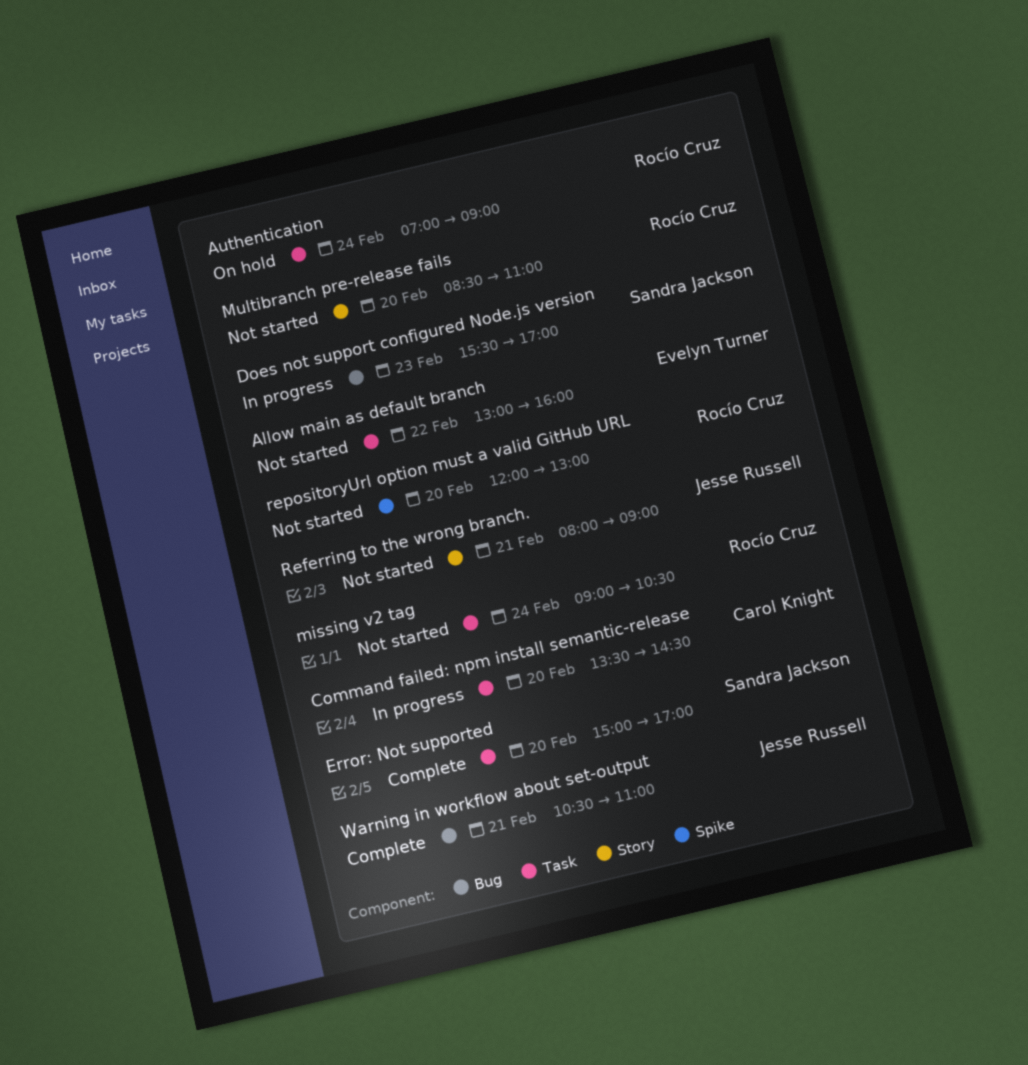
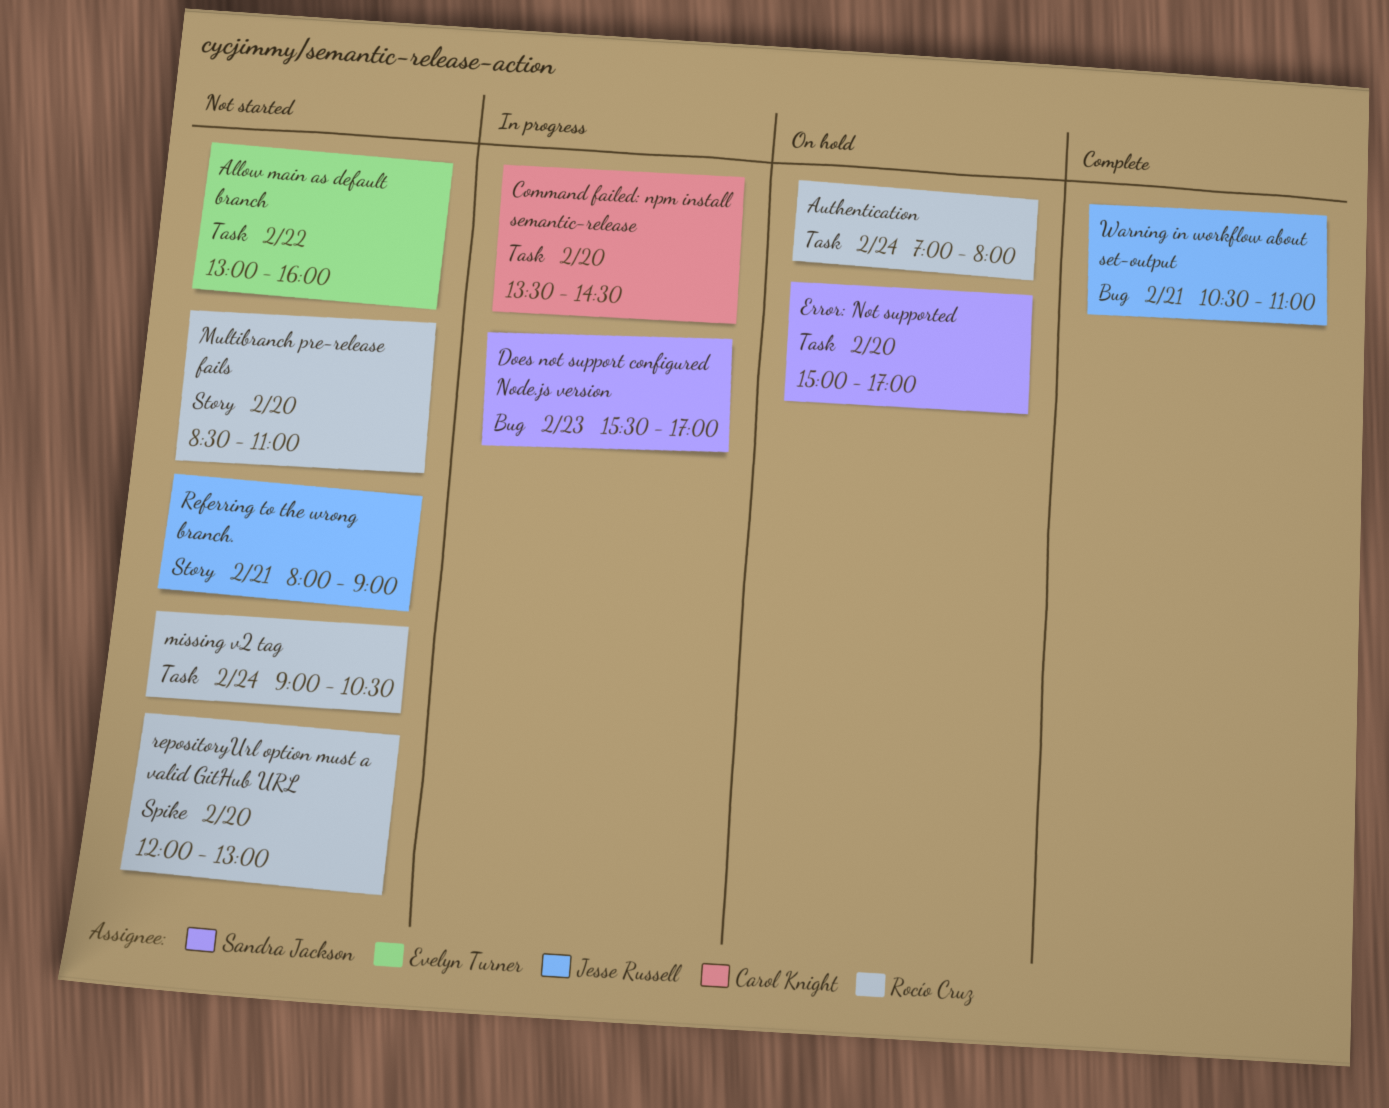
Authentication, ends: 09:00 -> 08:00
Error: Not supported, status: Complete -> On hold

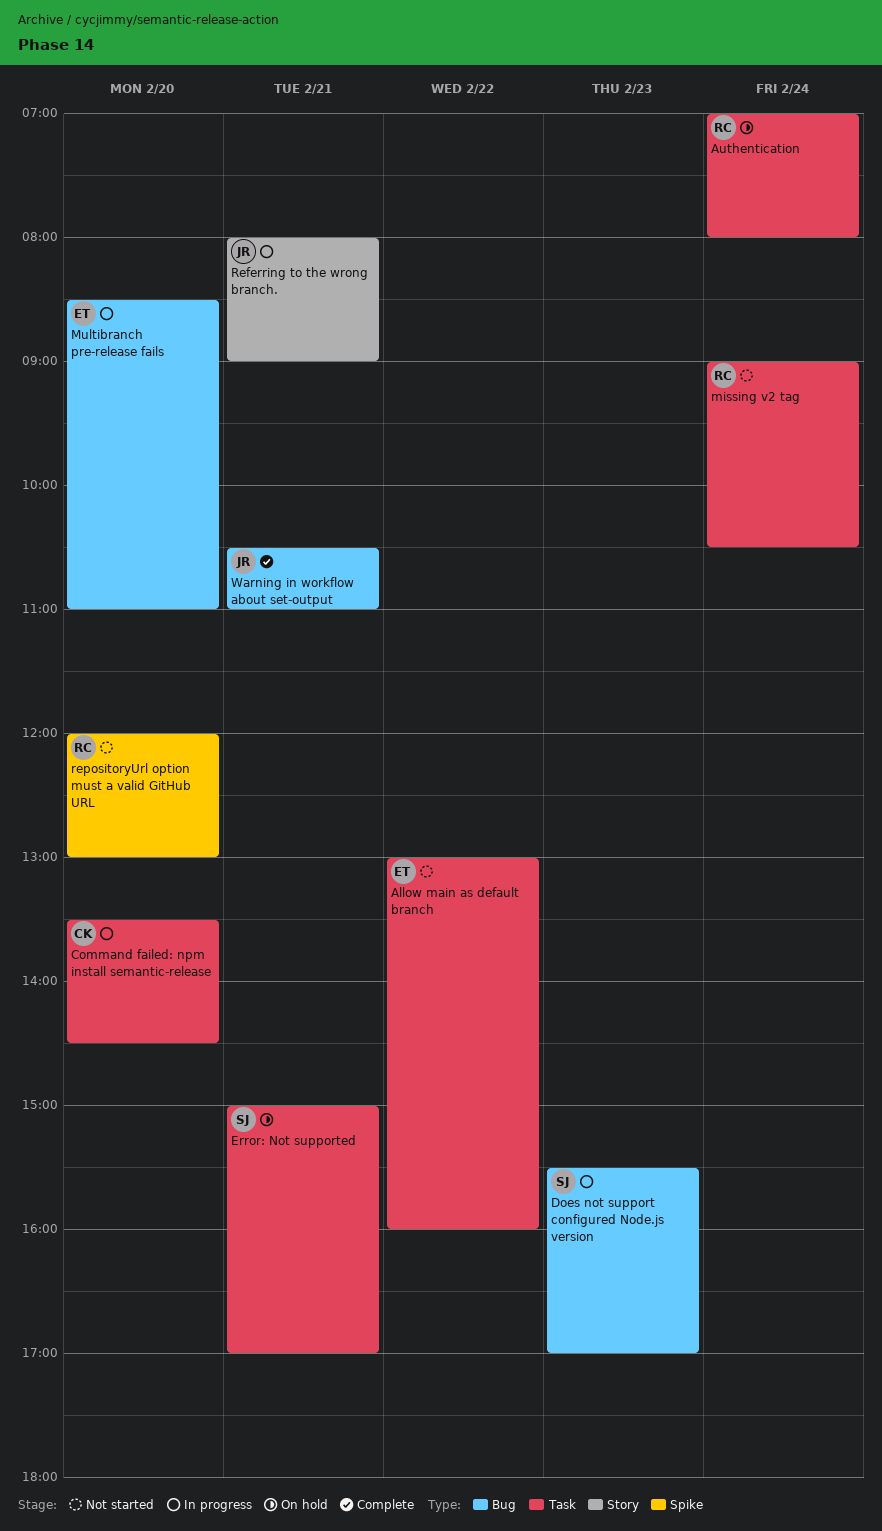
Error: Not supported, day: Feb 20 -> Feb 21
Multibranch pre-release fails, status: Not started -> In progress
Multibranch pre-release fails, owner: Rocío Cruz -> Evelyn Turner
Multibranch pre-release fails, label: Story -> Bug
Referring to the wrong branch., status: Not started -> In progress

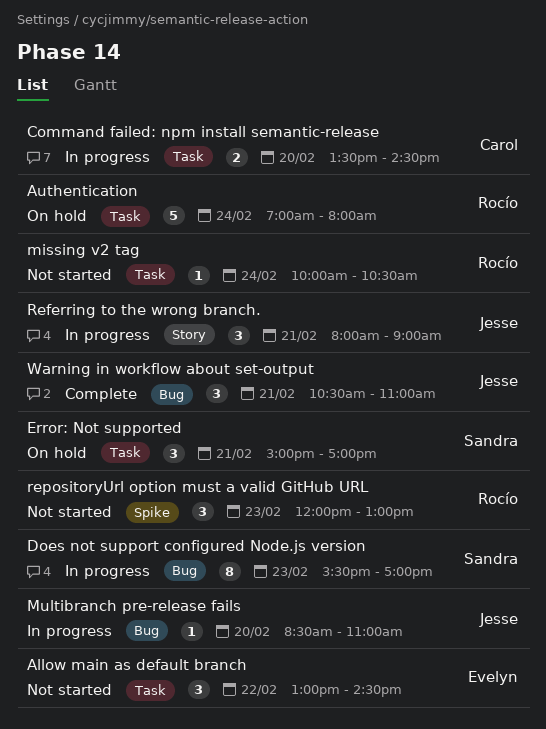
Allow main as default branch, ends: 16:00 -> 14:30
missing v2 tag, begins: 09:00 -> 10:00
Multibranch pre-release fails, owner: Evelyn -> Jesse
repositoryUrl option must a valid GitHub URL, day: Feb 20 -> Feb 23

